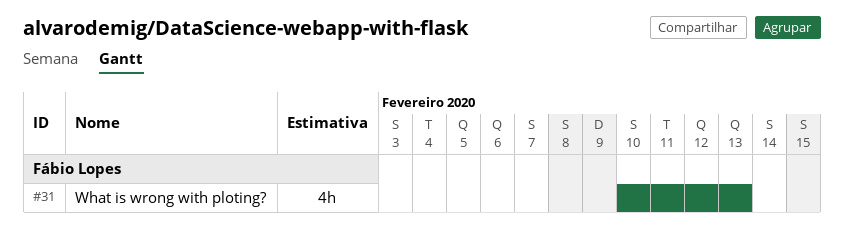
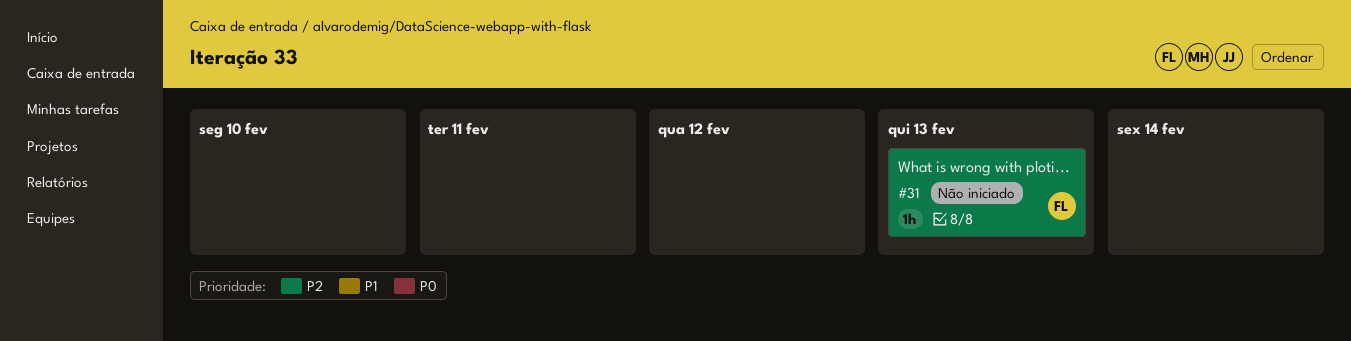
#31, estimate: 4h -> 1h

